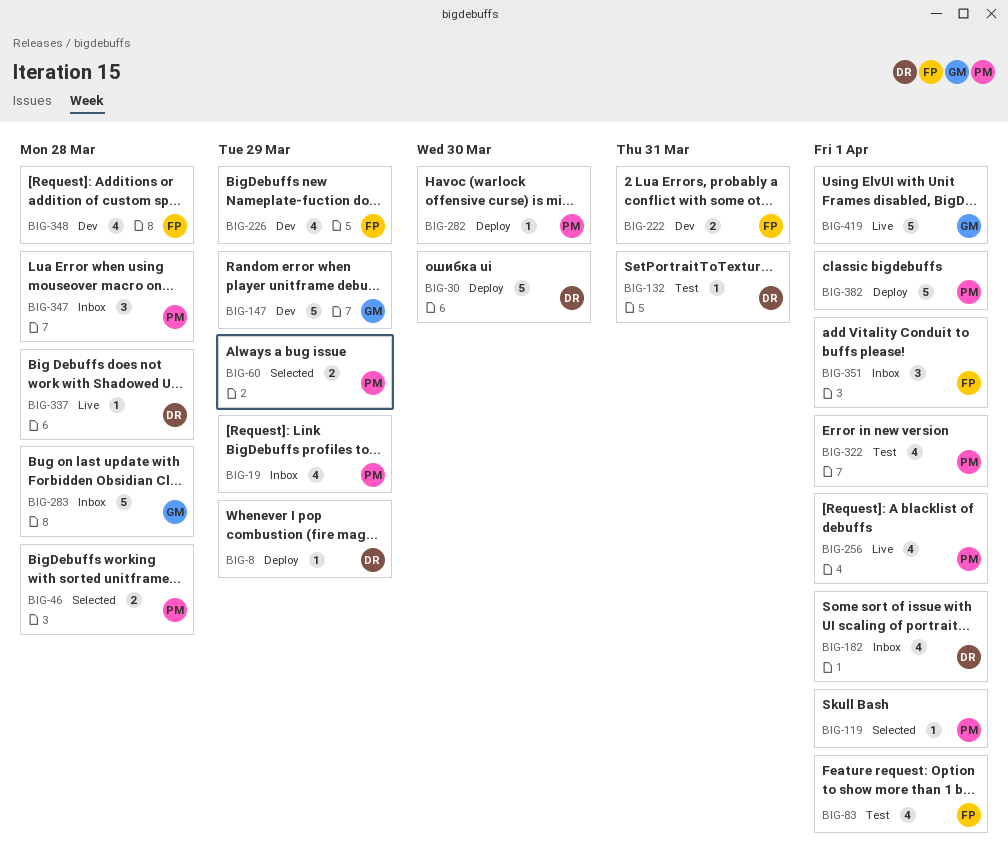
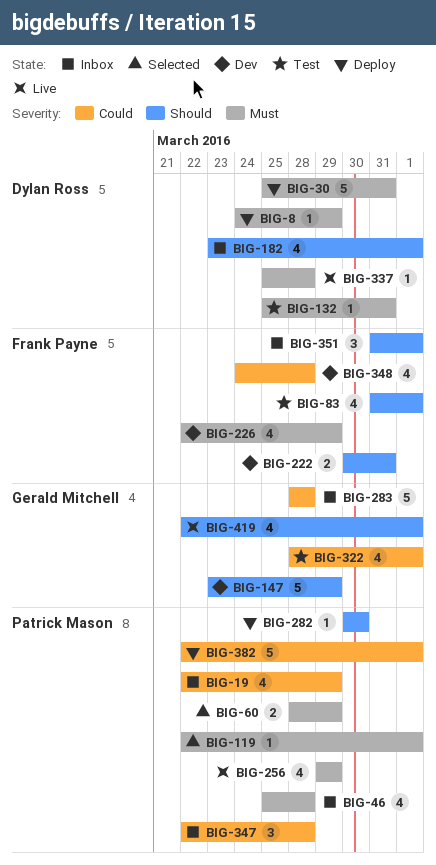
BIG-30, due: Mar 30 -> Mar 31
BIG-46, status: Selected -> Inbox
BIG-46, estimate: 2 -> 4
BIG-256, due: Apr 1 -> Mar 29
BIG-322, owner: Patrick Mason -> Gerald Mitchell
BIG-419, estimate: 5 -> 4

